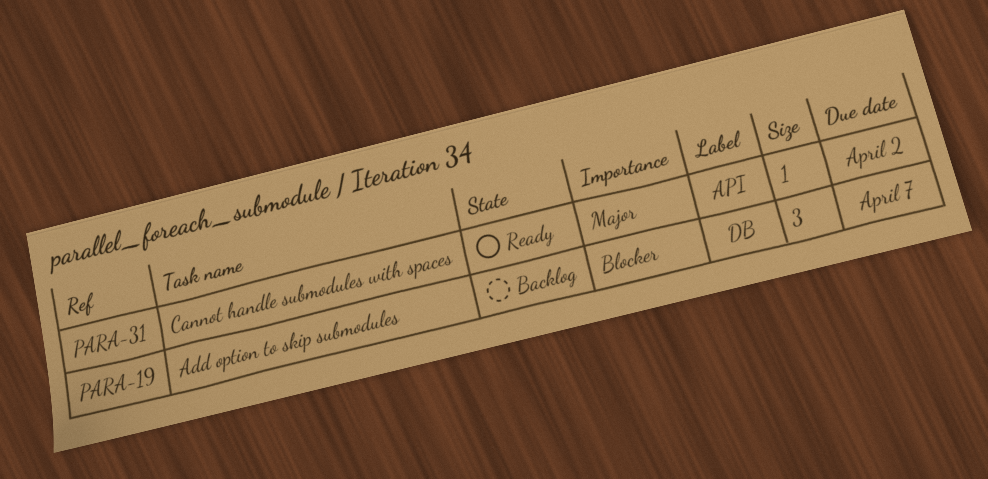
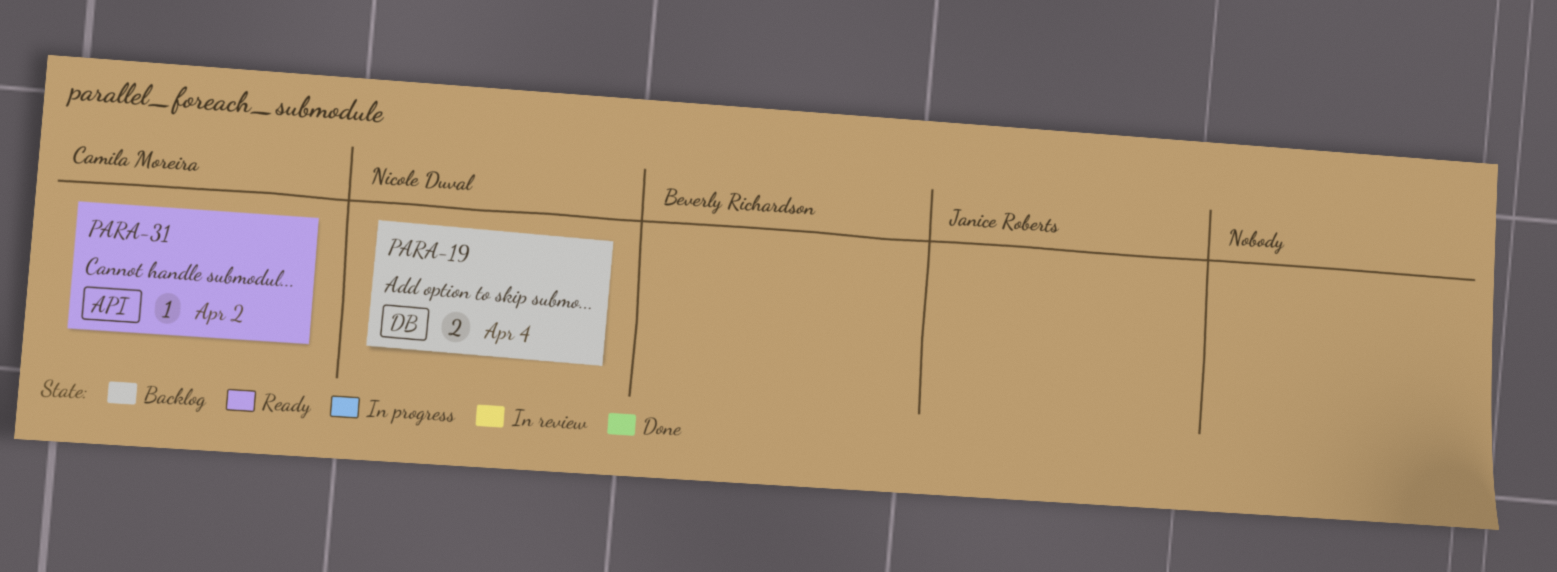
PARA-19, estimate: 3 -> 2
PARA-19, due: Apr 7 -> Apr 4

